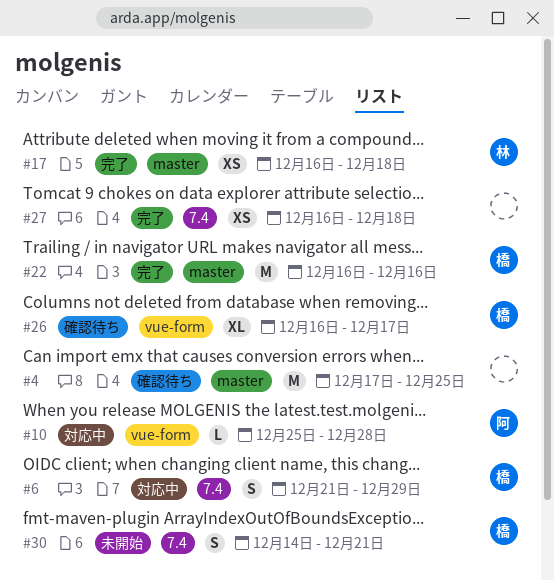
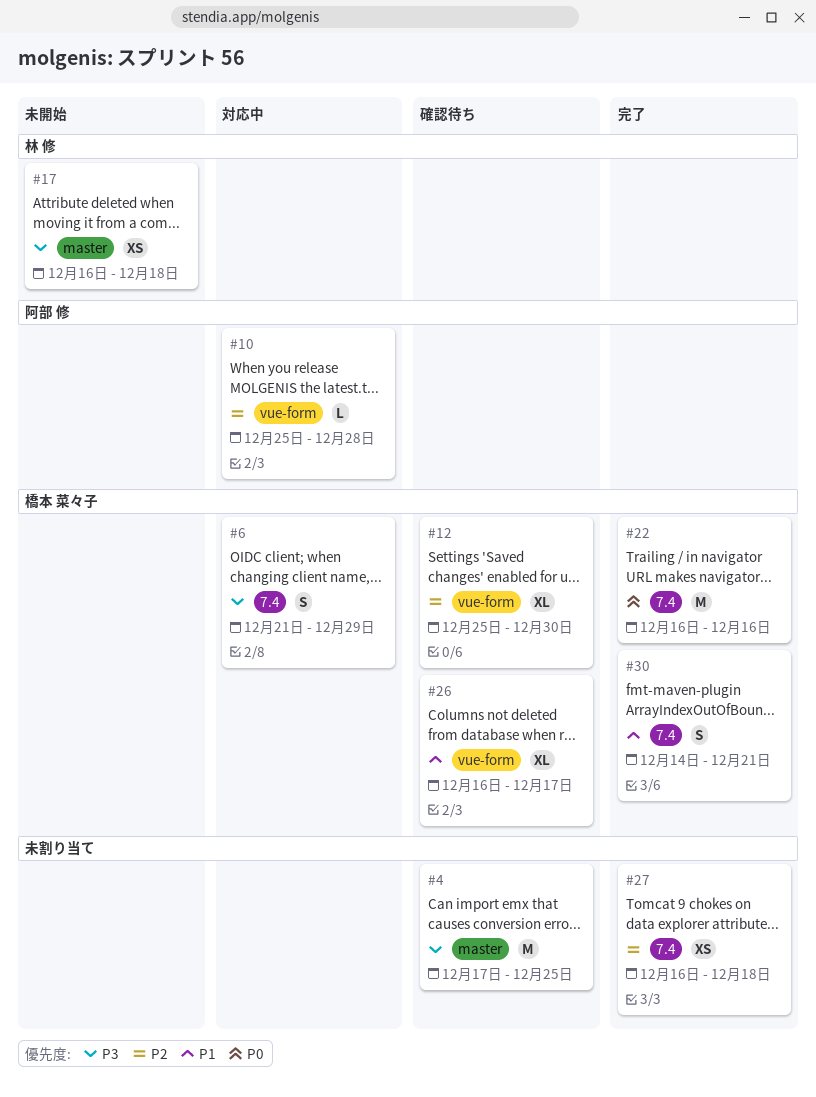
#12: none -> present
#17, status: 完了 -> 未開始
#22, label: master -> 7.4
#30, status: 未開始 -> 完了

